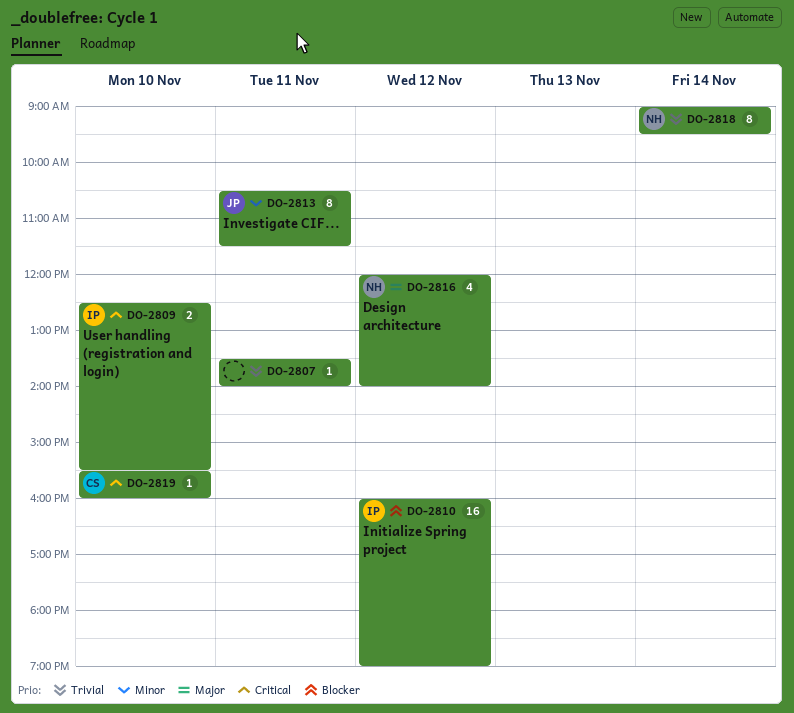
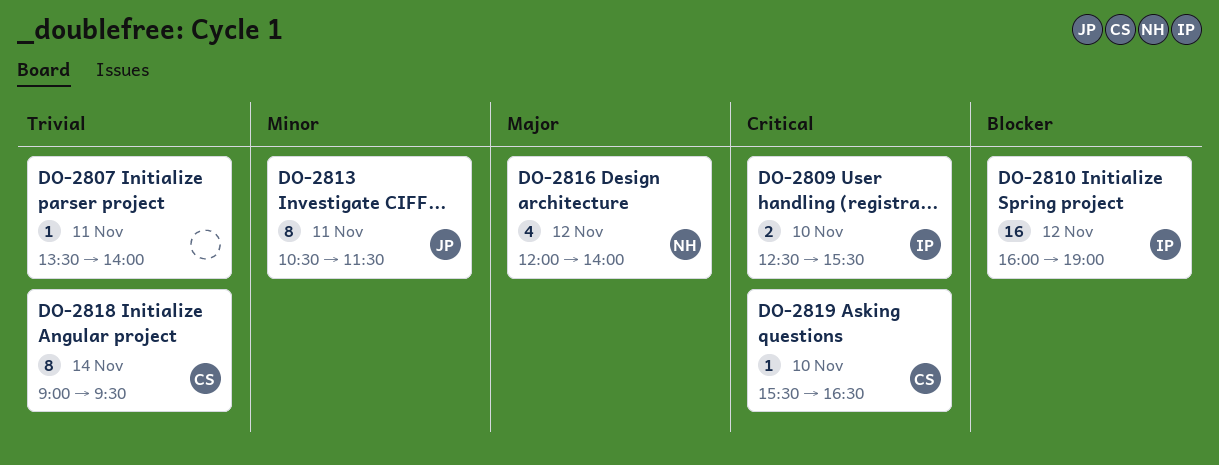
DO-2818, owner: NH -> CS
DO-2819, ends: 16:00 -> 16:30

